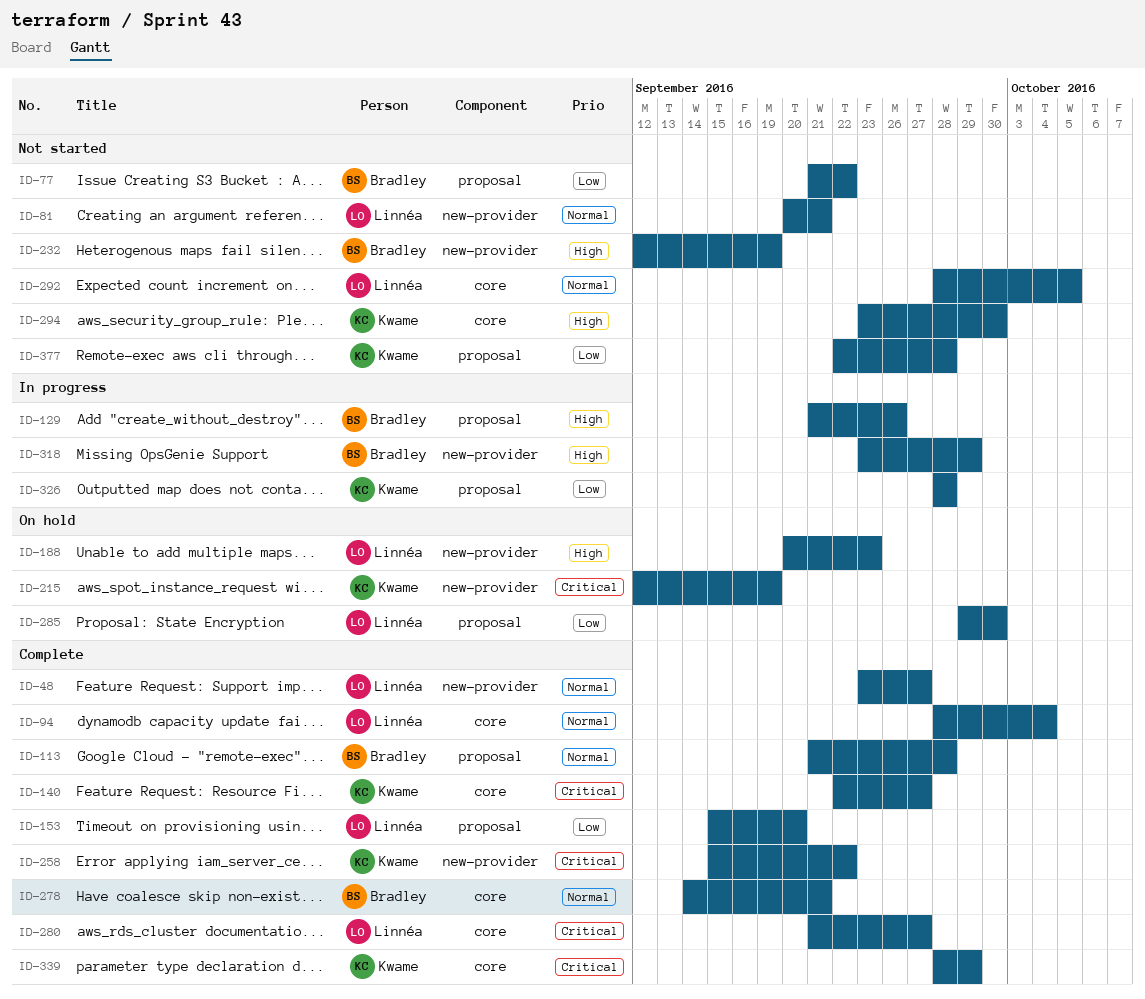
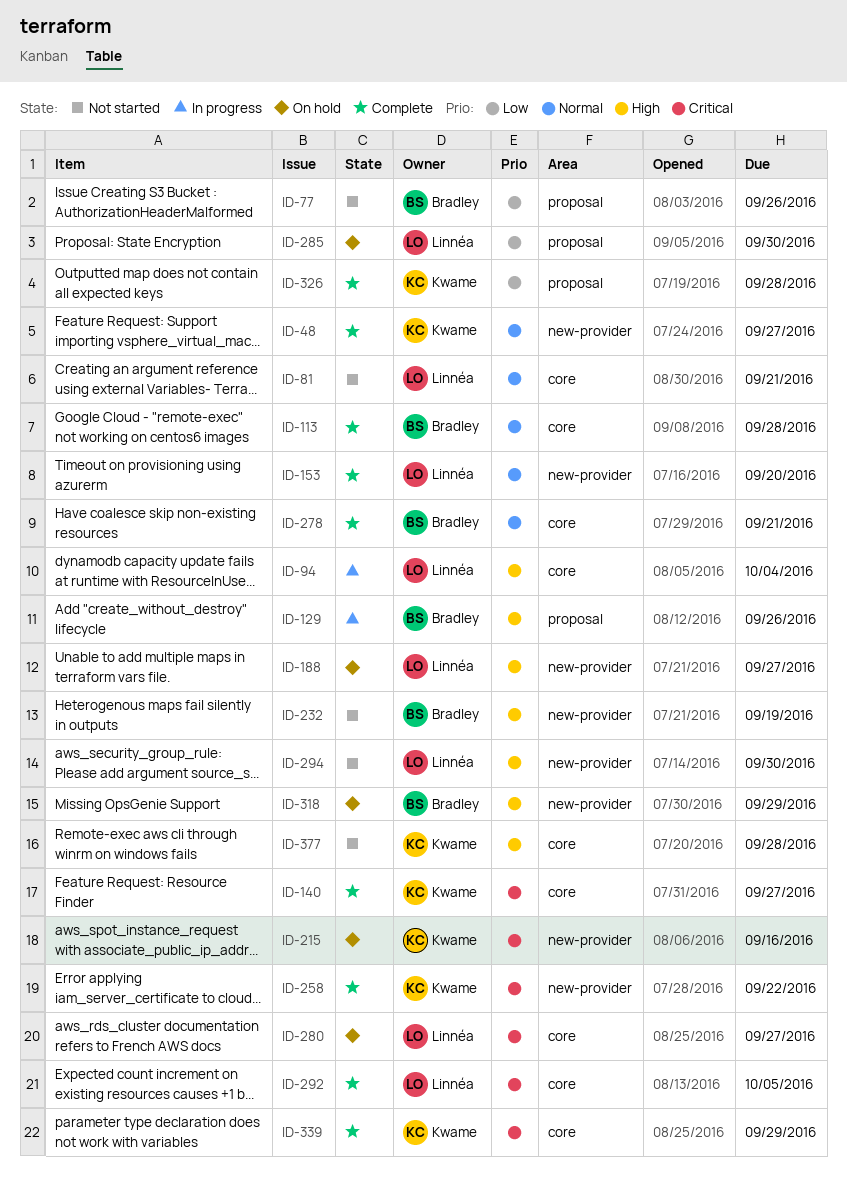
ID-48, owner: Linnéa -> Kwame
ID-77, due: Sep 22 -> Sep 26
ID-81, label: new-provider -> core
ID-94, status: Complete -> In progress
ID-94, priority: Normal -> High
ID-113, label: proposal -> core
ID-153, priority: Low -> Normal
ID-153, label: proposal -> new-provider
ID-188, due: Sep 23 -> Sep 27
ID-215, due: Sep 19 -> Sep 16
ID-280, status: Complete -> On hold
ID-292, status: Not started -> Complete
ID-292, priority: Normal -> Critical
ID-294, owner: Kwame -> Linnéa
ID-294, label: core -> new-provider
ID-318, status: In progress -> On hold
ID-326, status: In progress -> Complete
ID-377, priority: Low -> High
ID-377, label: proposal -> core

